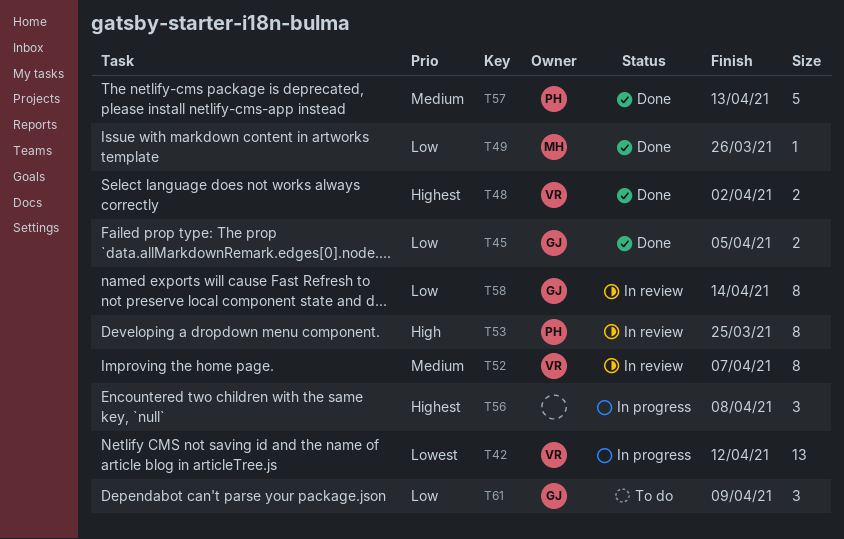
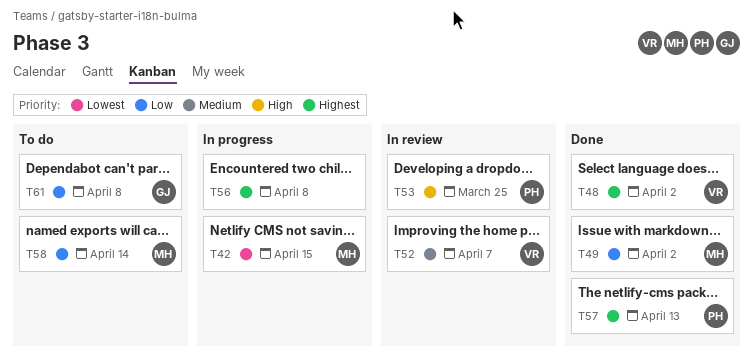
T42, owner: VR -> MH
T42, due: Apr 12 -> Apr 15
T45: present -> none
T49, due: Mar 26 -> Apr 2
T57, priority: Medium -> Highest
T58, status: In review -> To do
T58, owner: GJ -> MH
T61, due: Apr 9 -> Apr 8

